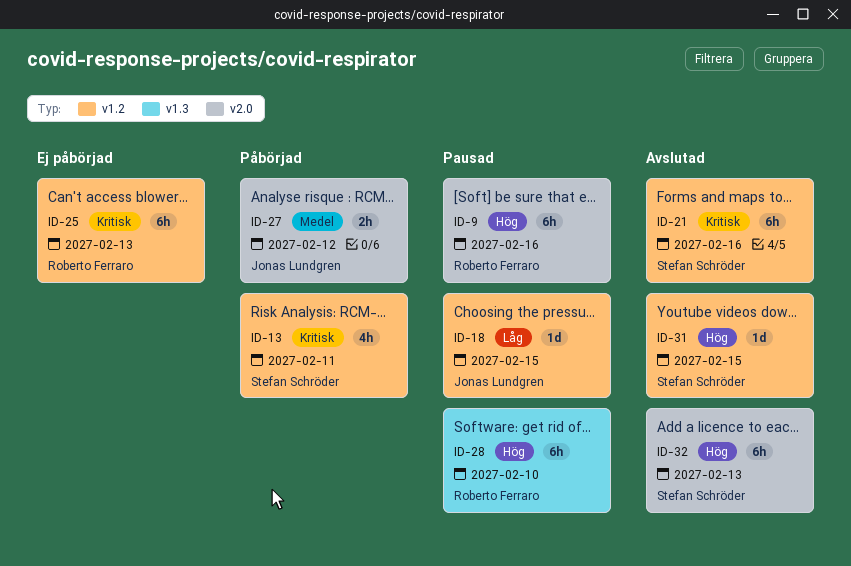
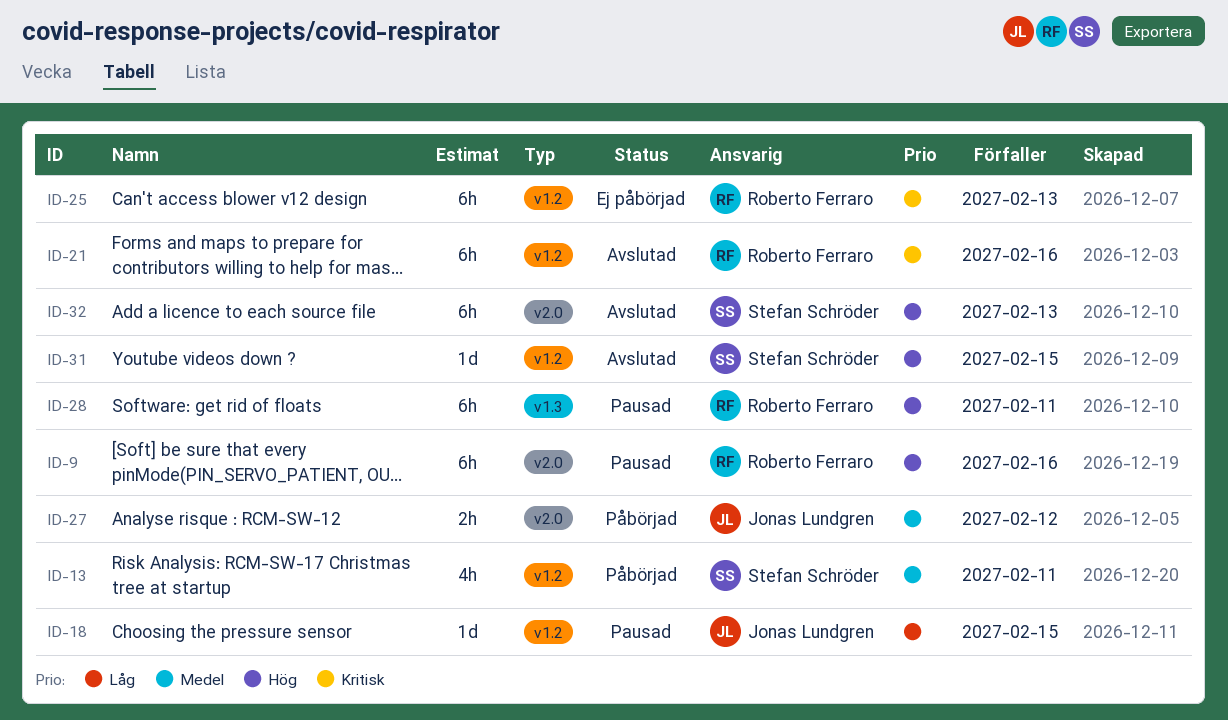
ID-13, priority: Kritisk -> Medel
ID-21, owner: Stefan Schröder -> Roberto Ferraro
ID-28, due: Feb 10 -> Feb 11

